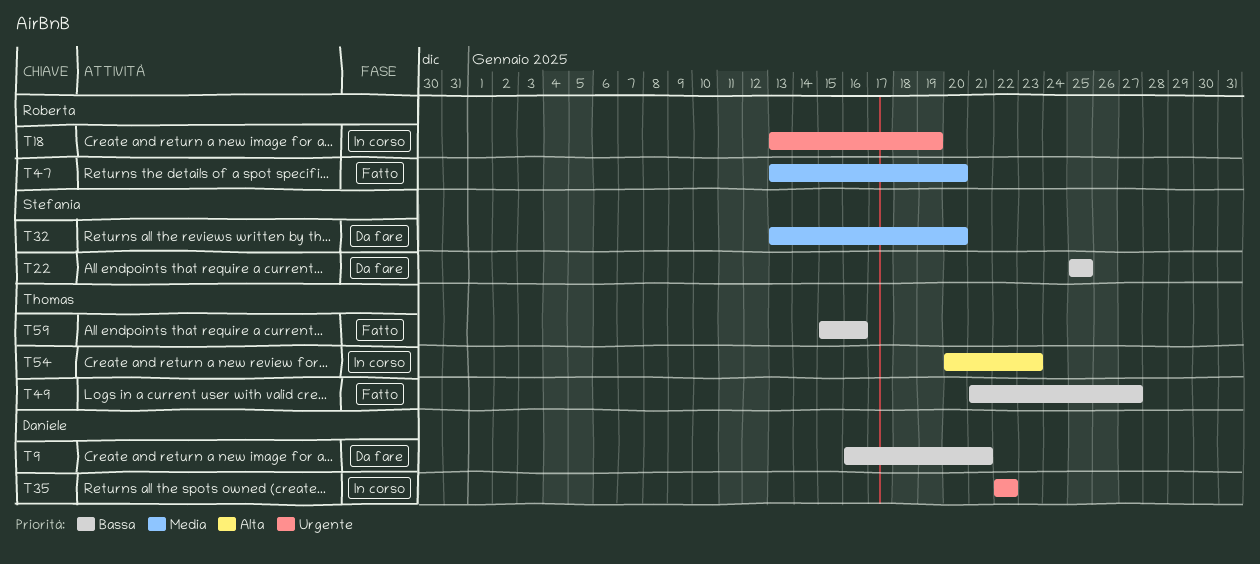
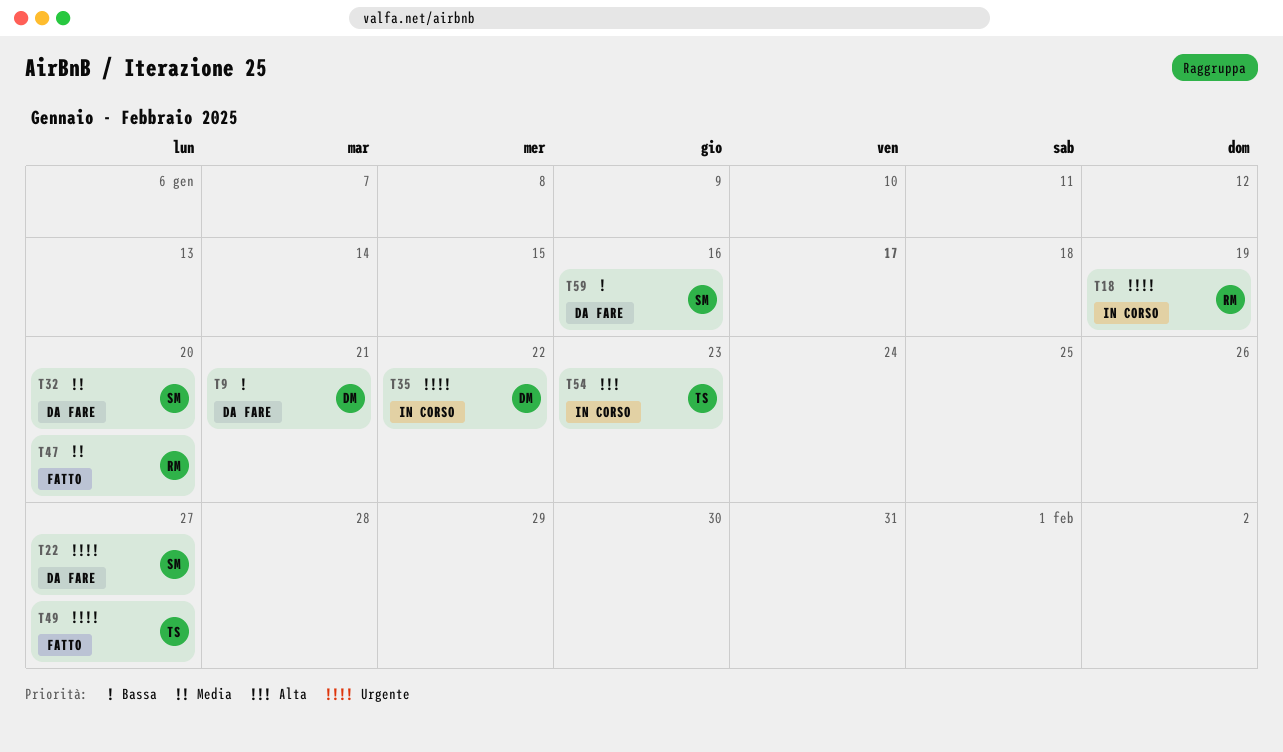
T22, priority: Bassa -> Urgente
T22, due: Jan 25 -> Jan 27
T49, priority: Bassa -> Urgente
T59, status: Fatto -> Da fare
T59, owner: Thomas -> Stefania

